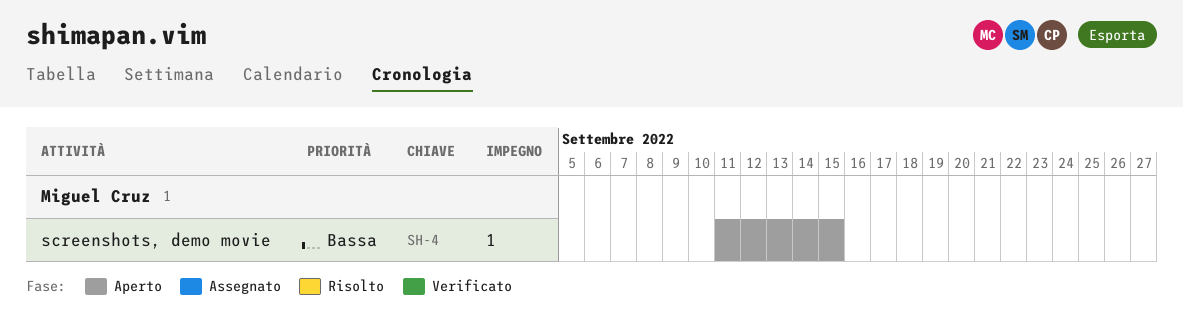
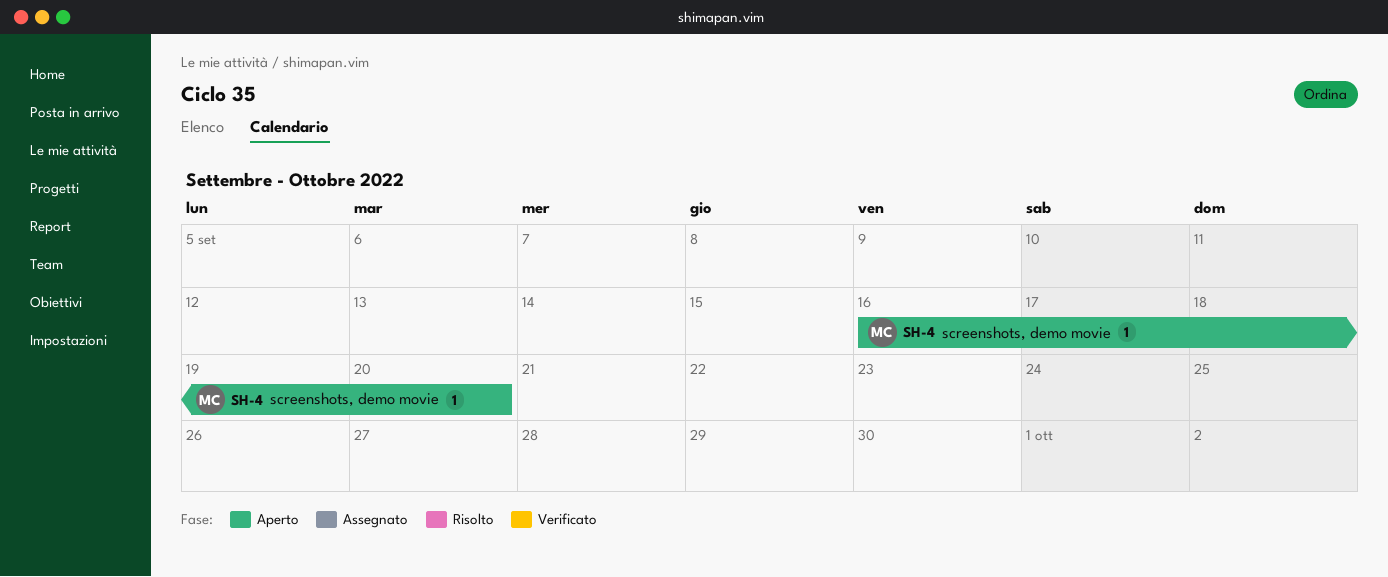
SH-4, start: Sep 11 -> Sep 16
SH-4, due: Sep 15 -> Sep 20

